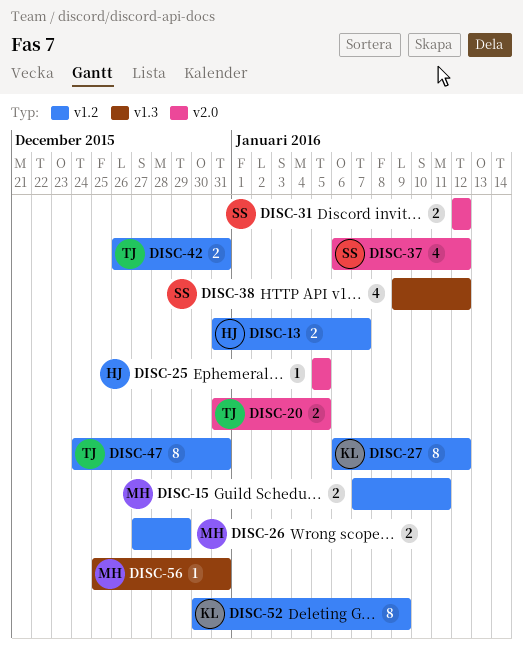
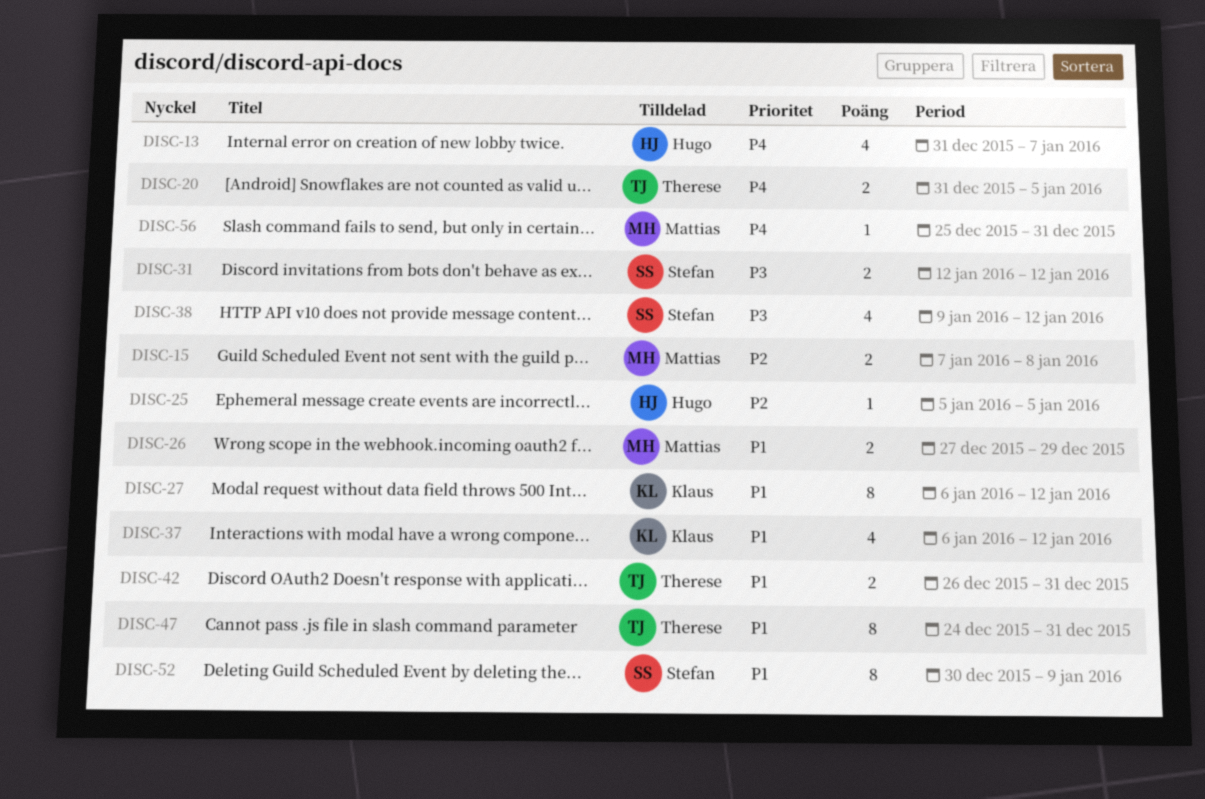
DISC-13, estimate: 2 -> 4
DISC-15, due: Jan 11 -> Jan 8
DISC-37, owner: Stefan -> Klaus
DISC-52, owner: Klaus -> Stefan

